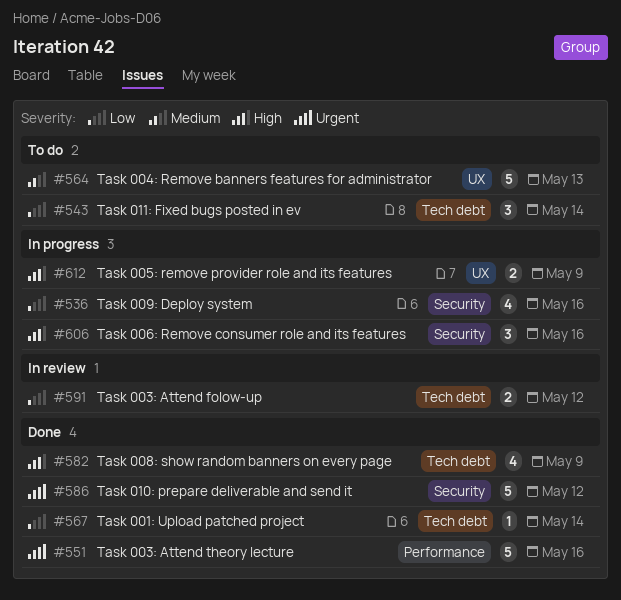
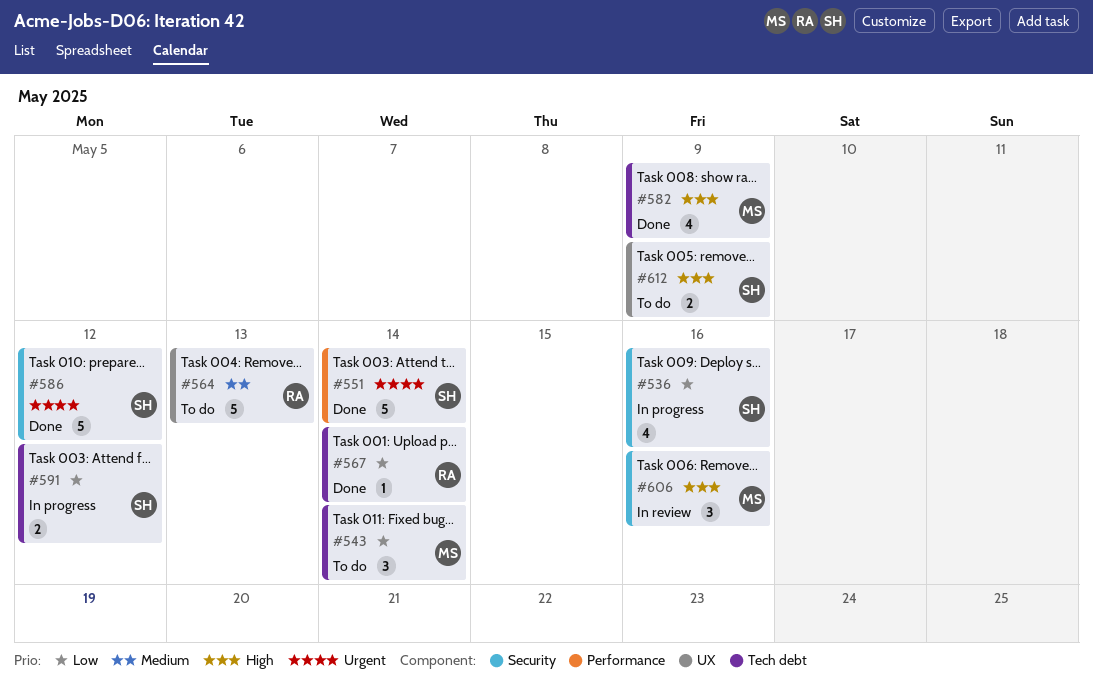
#551, due: May 16 -> May 14
#591, status: In review -> In progress
#606, status: In progress -> In review
#612, status: In progress -> To do

